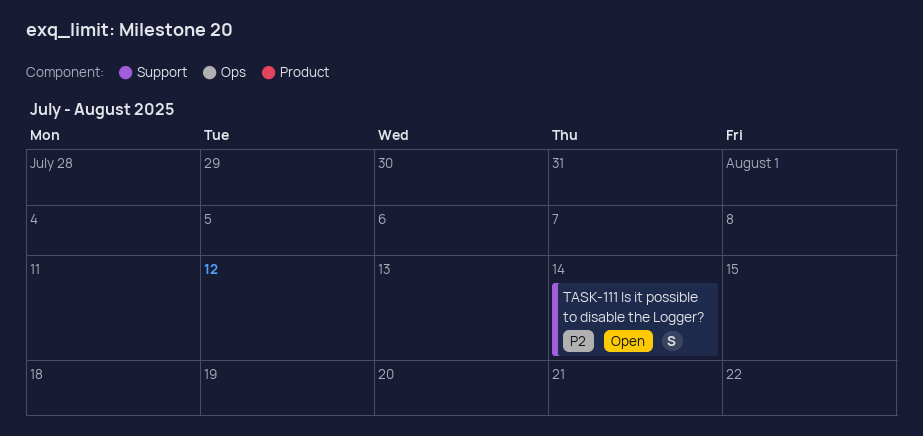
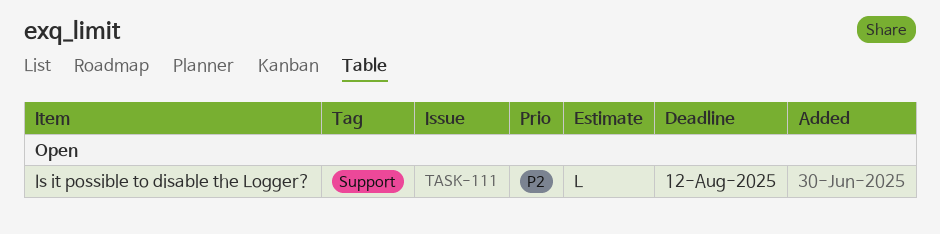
TASK-111, estimate: S -> L
TASK-111, due: Aug 14 -> Aug 12

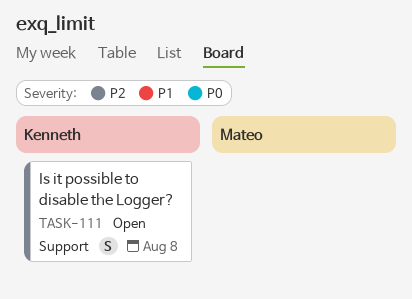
TASK-111, estimate: L -> S
TASK-111, due: Aug 12 -> Aug 8

